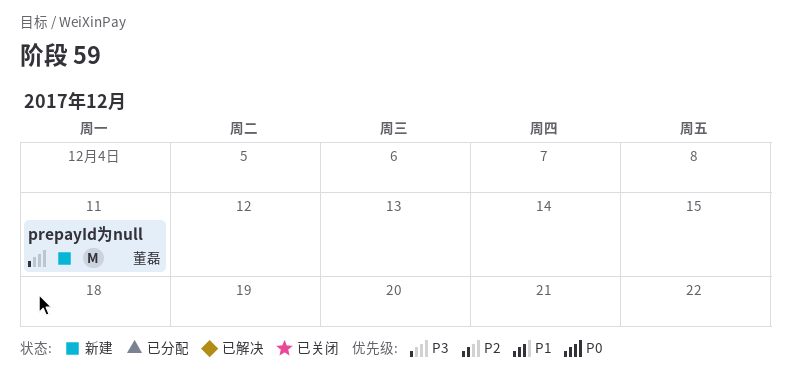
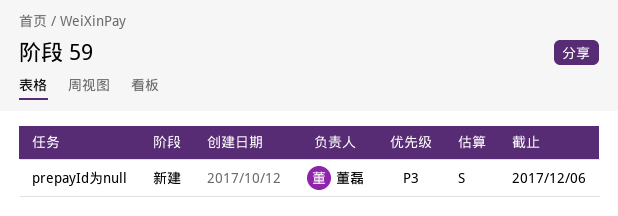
prepayId为null, estimate: M -> S
prepayId为null, due: Dec 11 -> Dec 6

